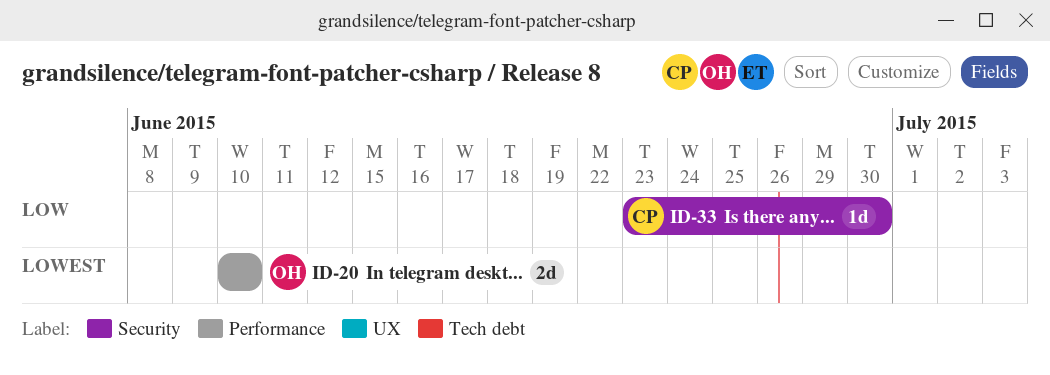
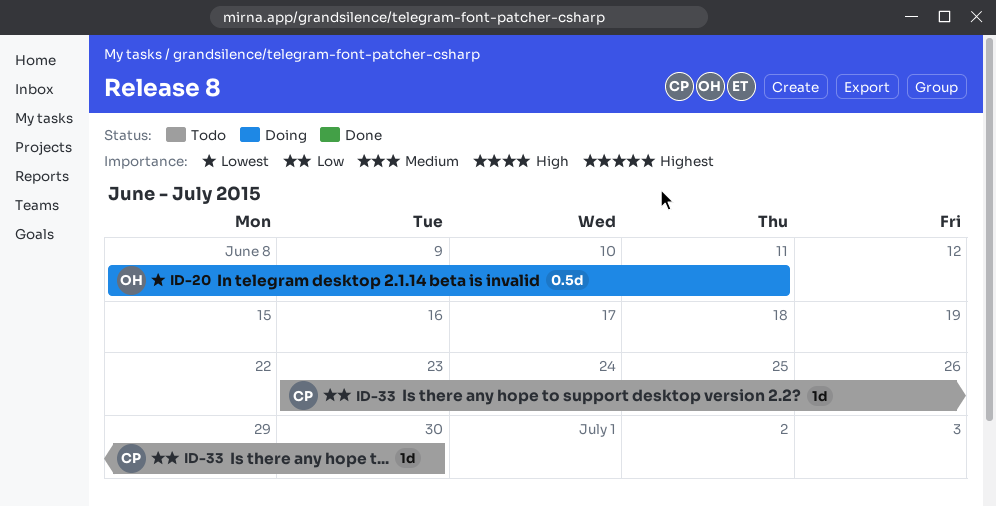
ID-20, estimate: 2d -> 0.5d
ID-20, start: Jun 10 -> Jun 8
ID-20, due: Jun 10 -> Jun 11

